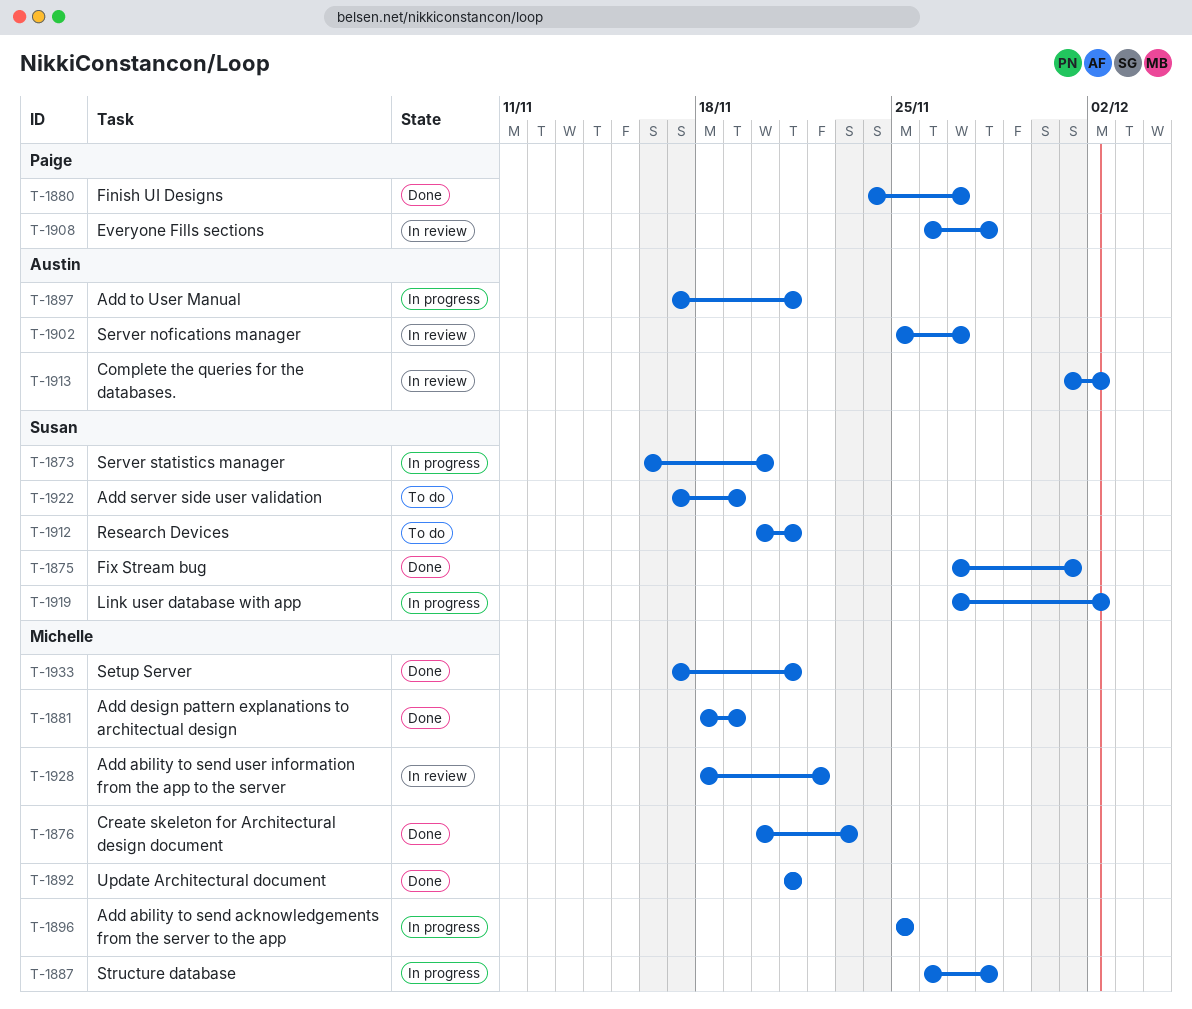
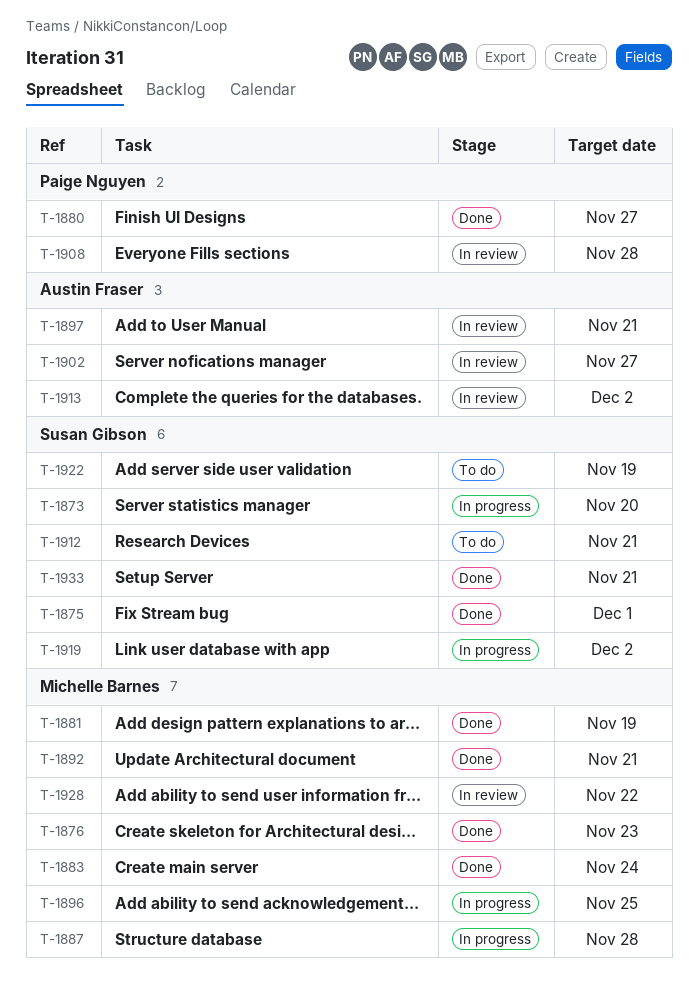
T-1883: none -> present
T-1897, status: In progress -> In review
T-1933, owner: Michelle Barnes -> Susan Gibson

